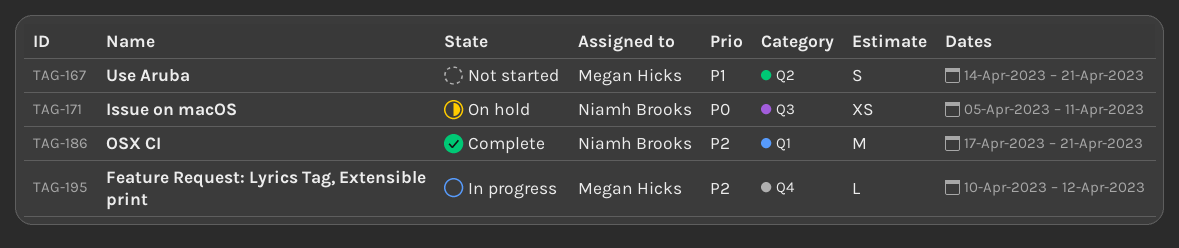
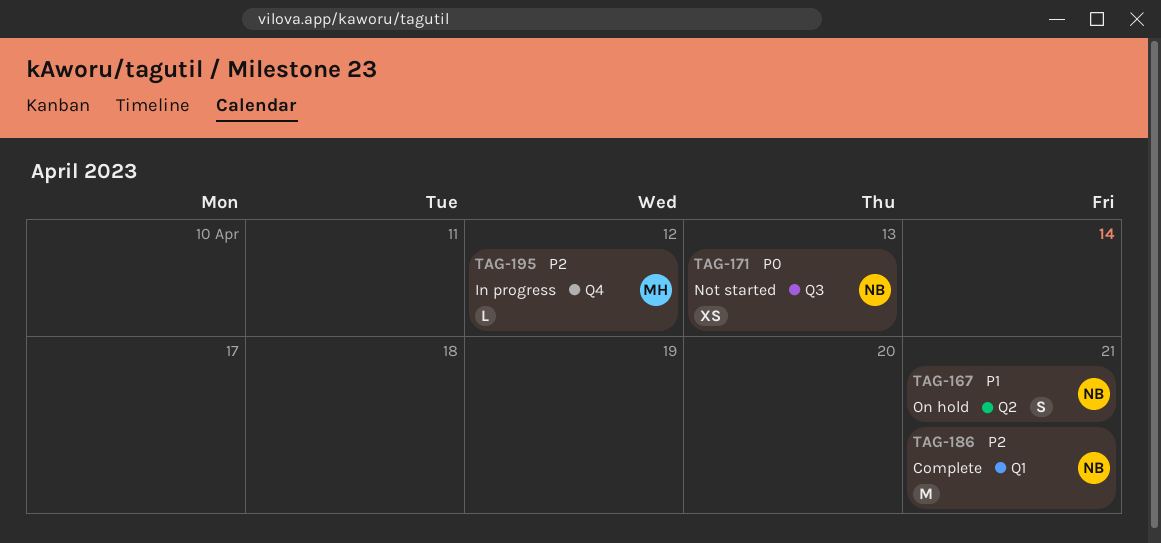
TAG-167, status: Not started -> On hold
TAG-167, owner: Megan Hicks -> Niamh Brooks
TAG-171, status: On hold -> Not started
TAG-171, due: Apr 11 -> Apr 13

